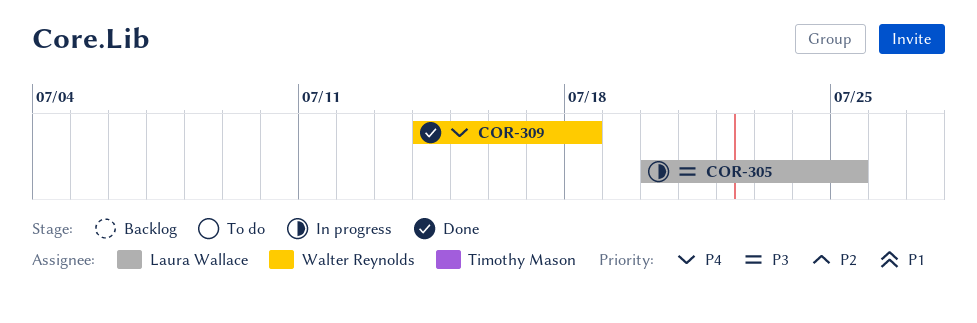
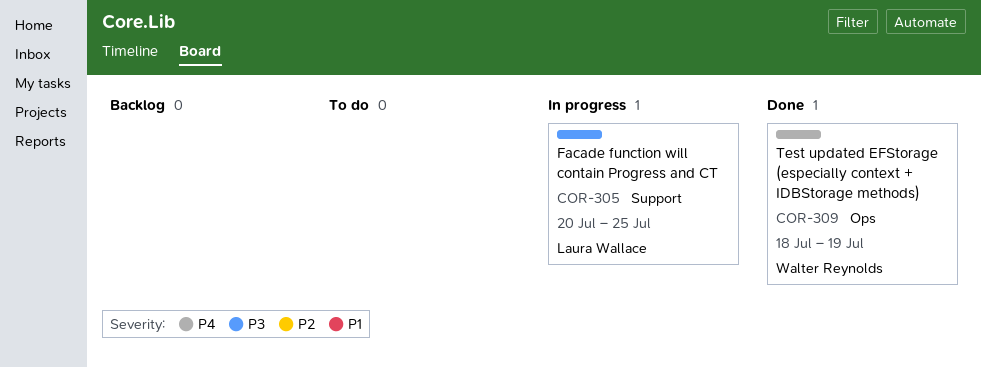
COR-309, start: Jul 14 -> Jul 18
COR-309, due: Jul 18 -> Jul 19

